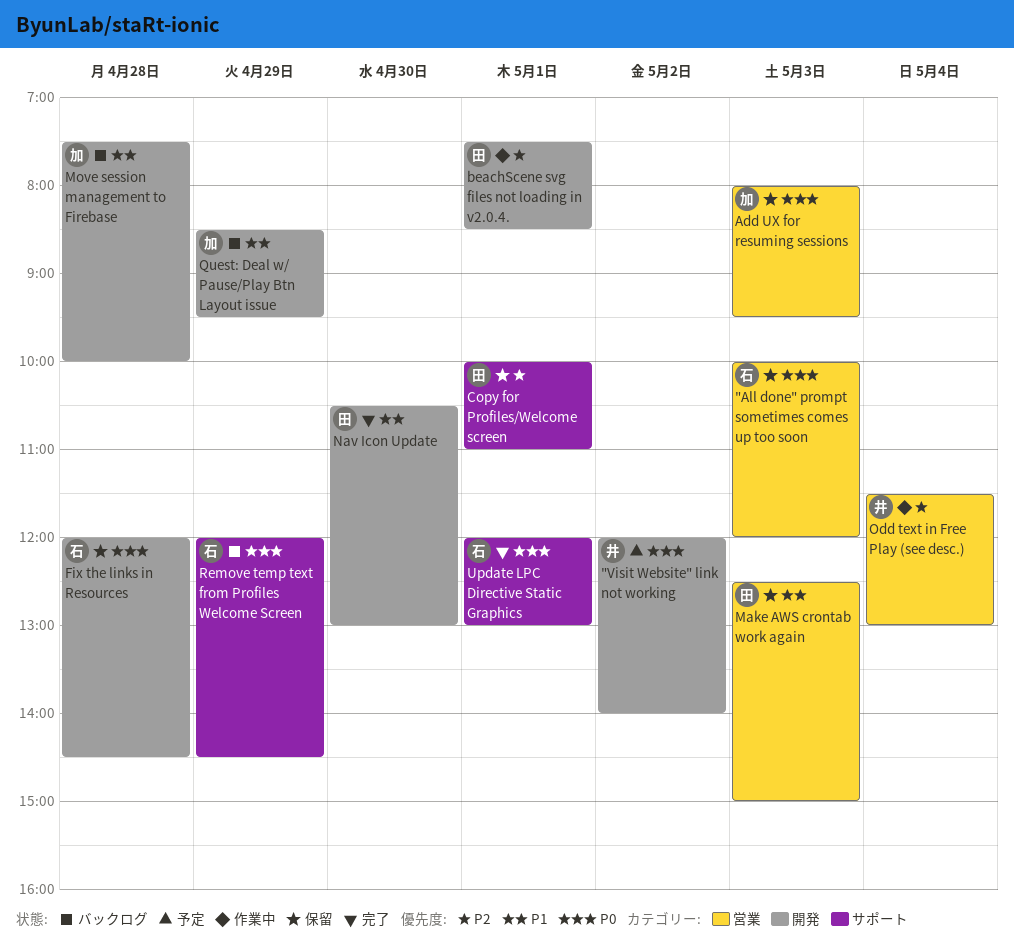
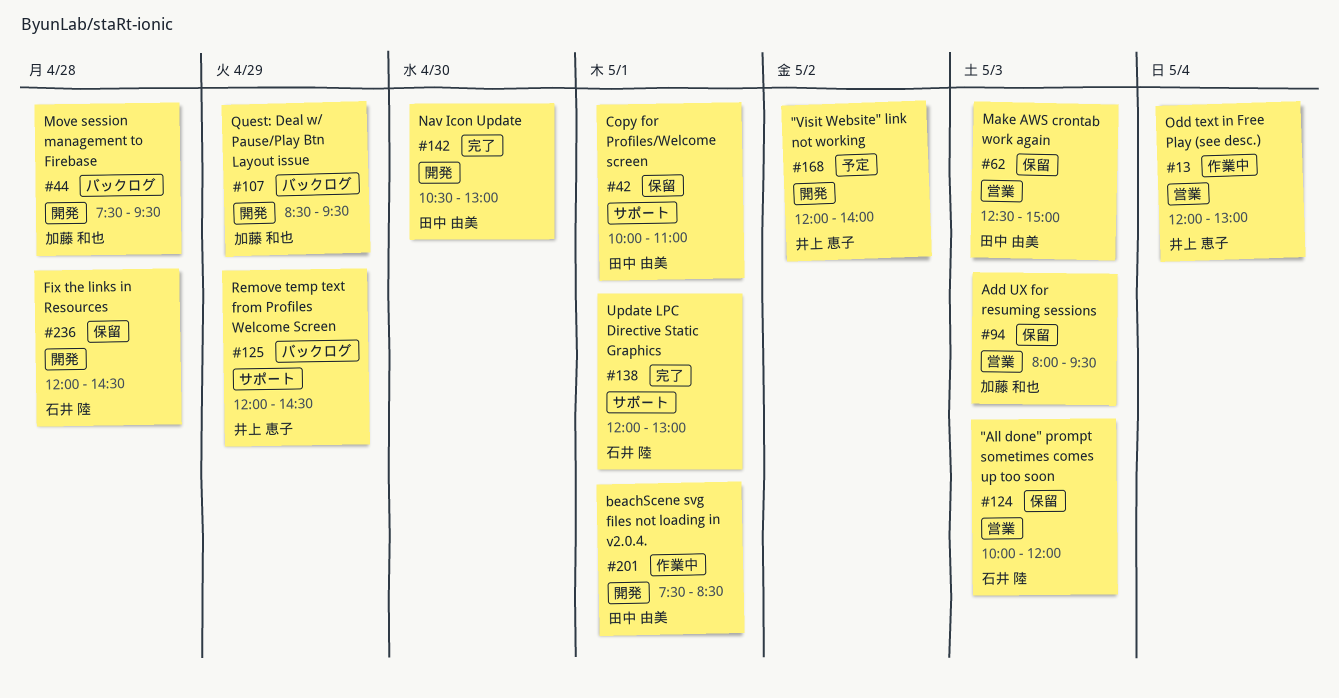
Move session management to Firebase, ends: 10:00 -> 09:30
Odd text in Free Play (see desc.), begins: 11:30 -> 12:00
Remove temp text from Profiles Welcome Screen, owner: 石井 陸 -> 井上 恵子

